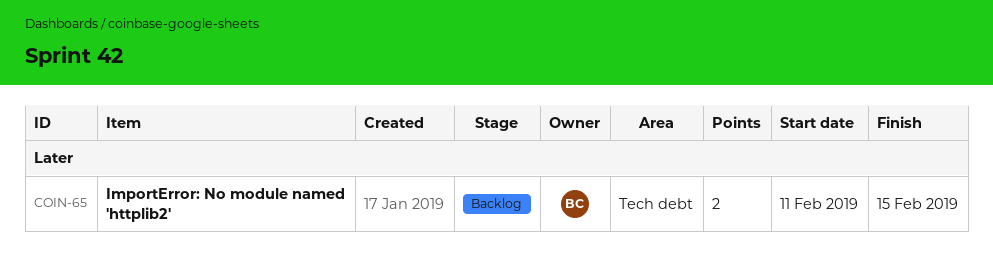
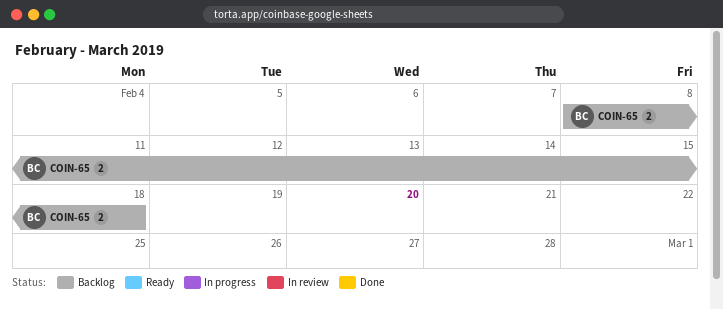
COIN-65, start: Feb 11 -> Feb 8
COIN-65, due: Feb 15 -> Feb 18

